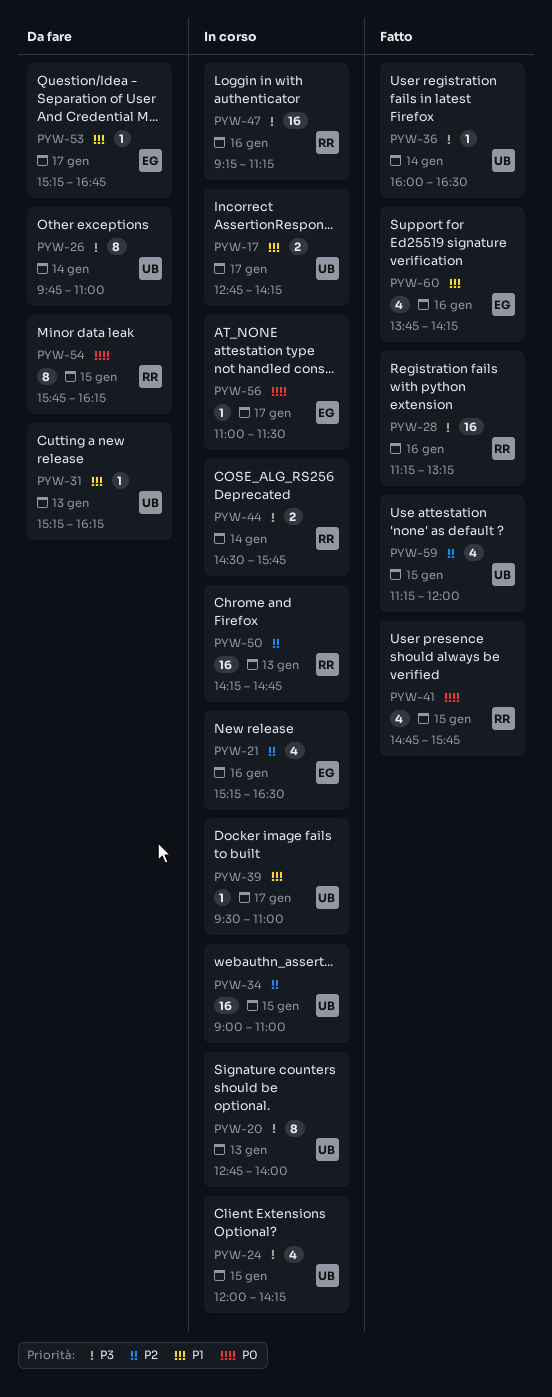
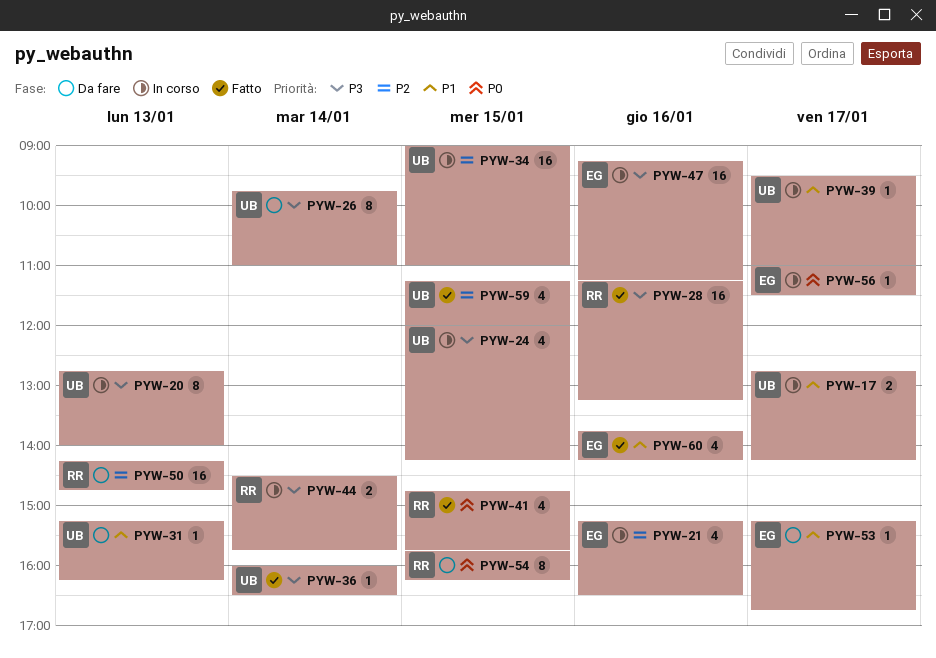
PYW-47, owner: RR -> EG
PYW-50, status: In corso -> Da fare

